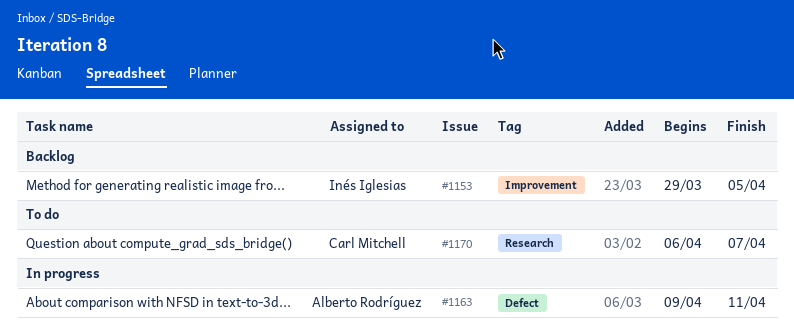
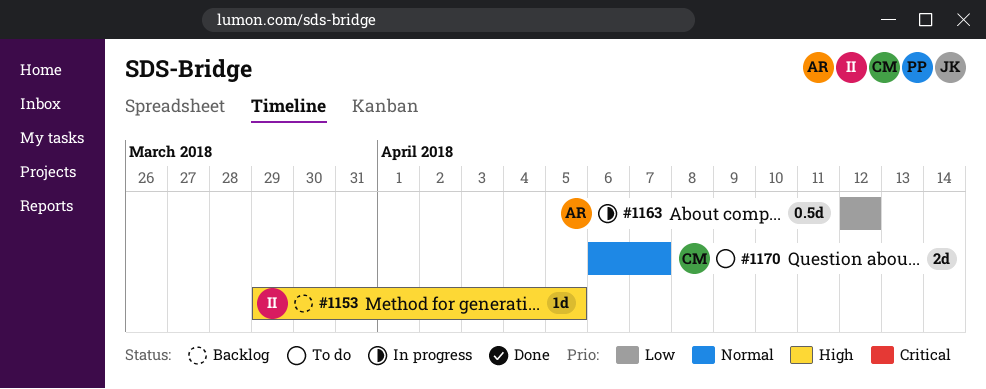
#1163, start: Apr 9 -> Apr 12
#1163, due: Apr 11 -> Apr 12

